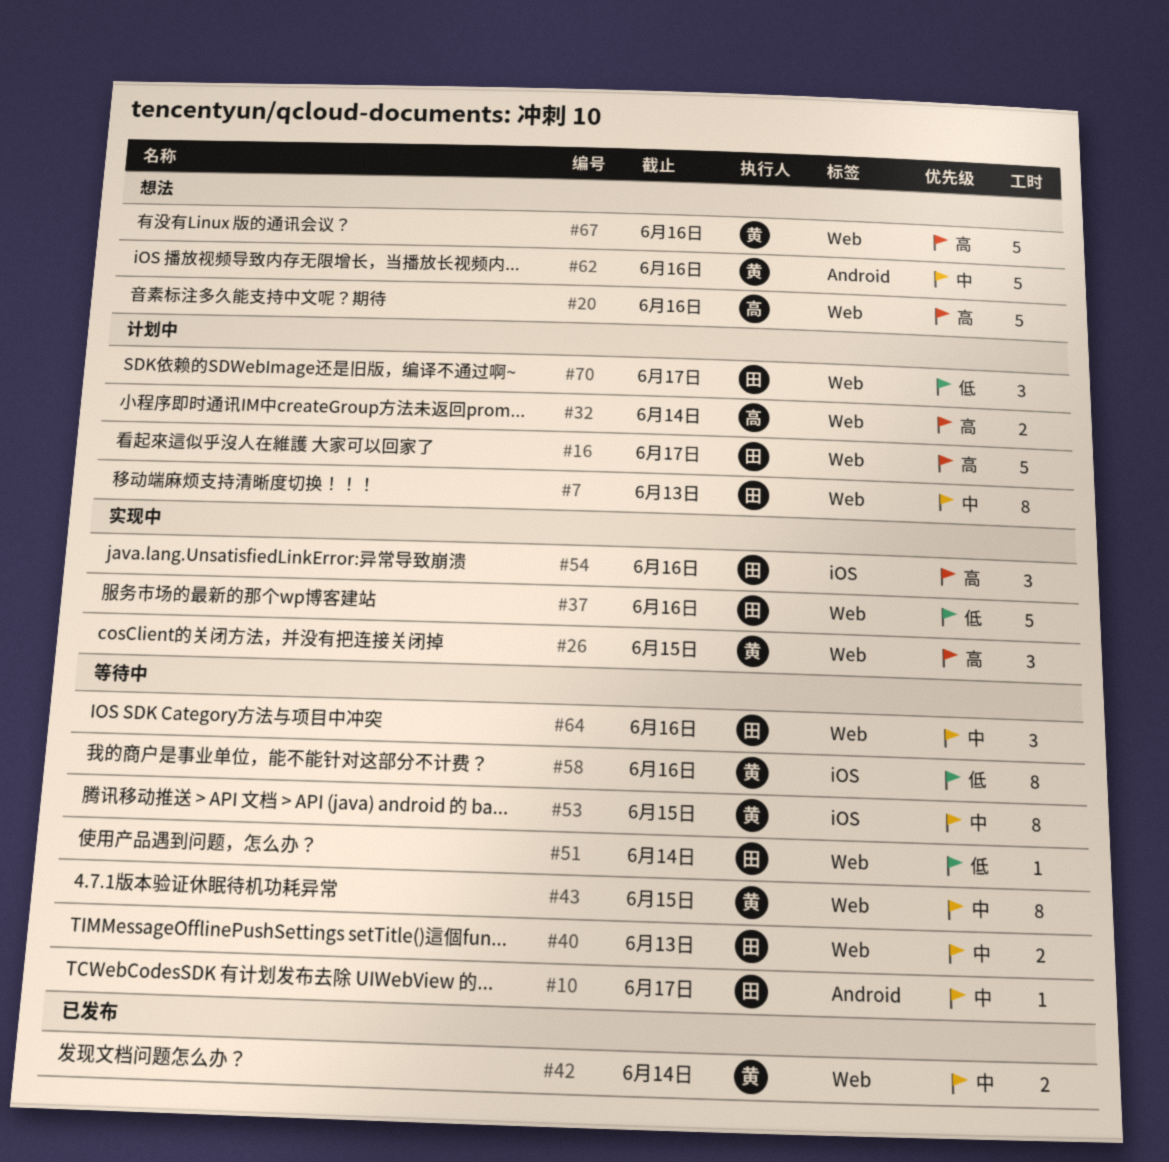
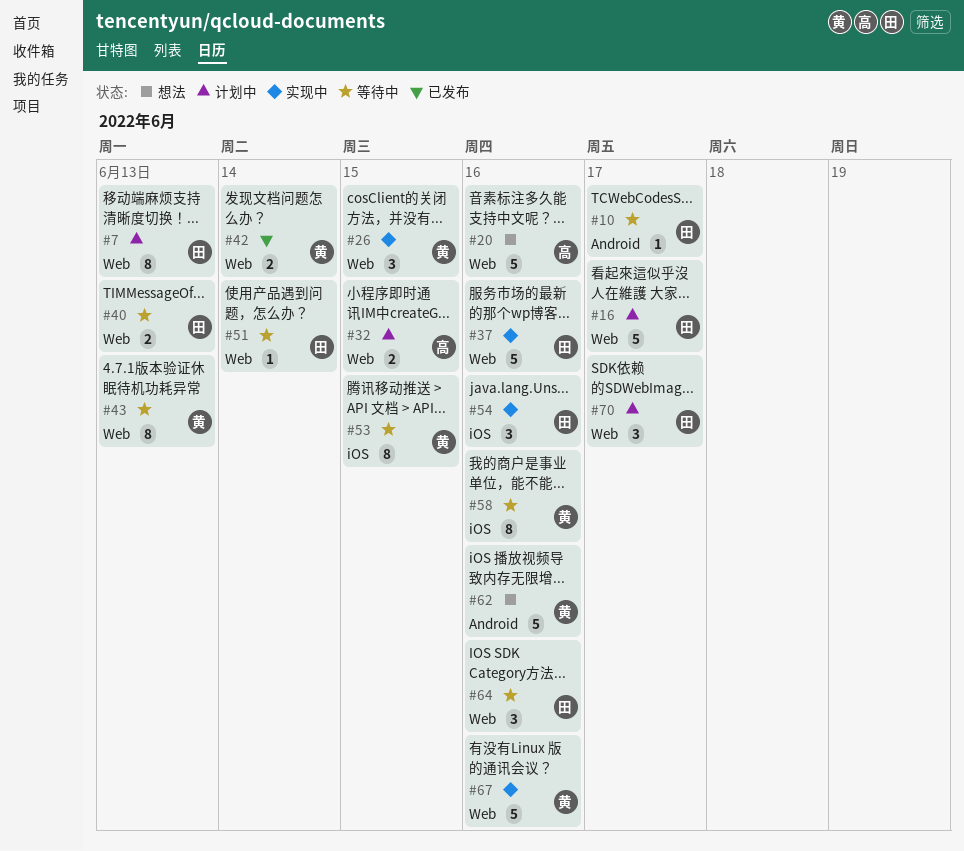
#32, due: Jun 14 -> Jun 15
#43, due: Jun 15 -> Jun 13
#67, status: 想法 -> 实现中

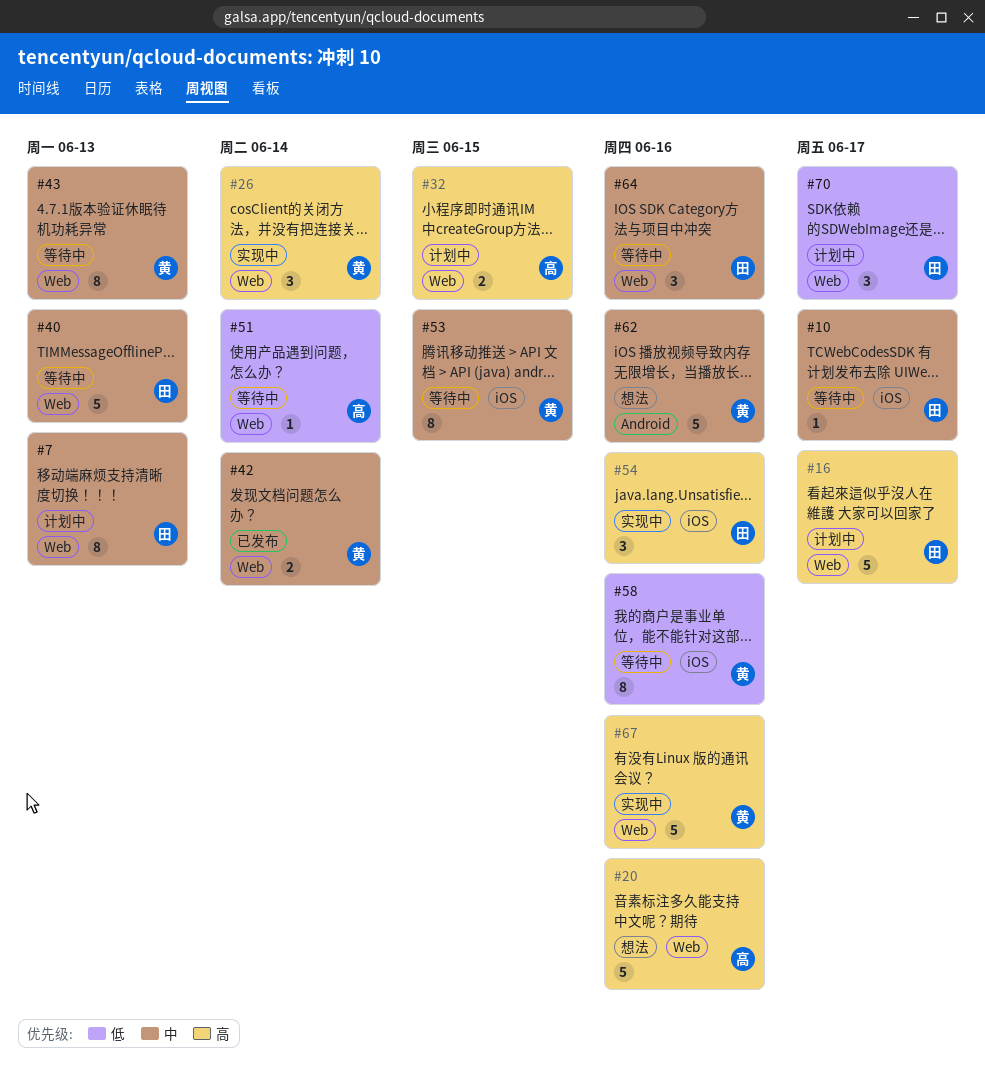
#10, label: Android -> iOS
#26, due: Jun 15 -> Jun 14
#37: present -> none
#40, estimate: 2 -> 5
#51, owner: 田 -> 高

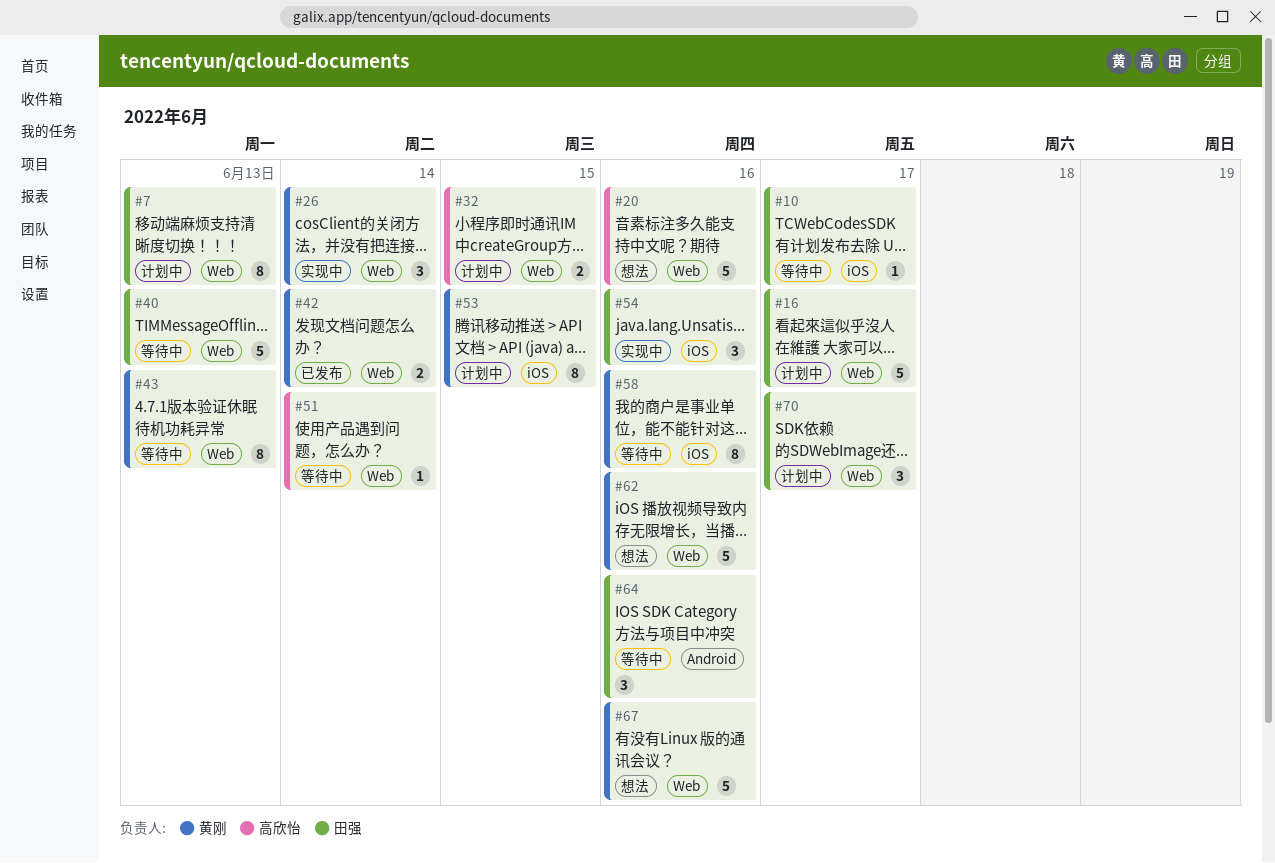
#53, status: 等待中 -> 计划中
#62, label: Android -> Web
#64, label: Web -> Android
#67, status: 实现中 -> 想法

